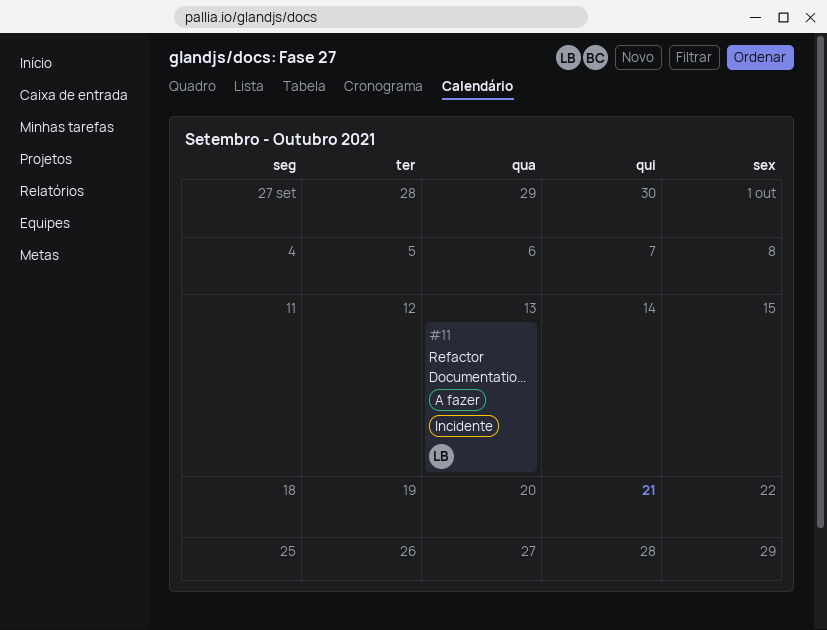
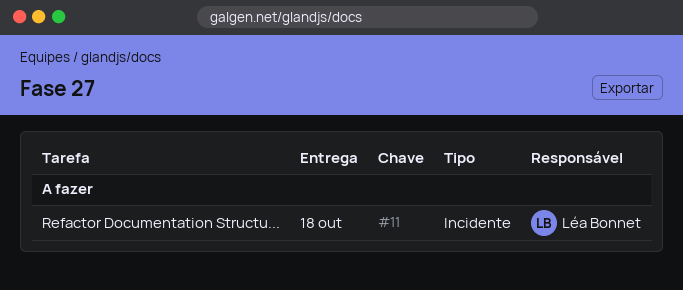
#11, due: Oct 13 -> Oct 18

